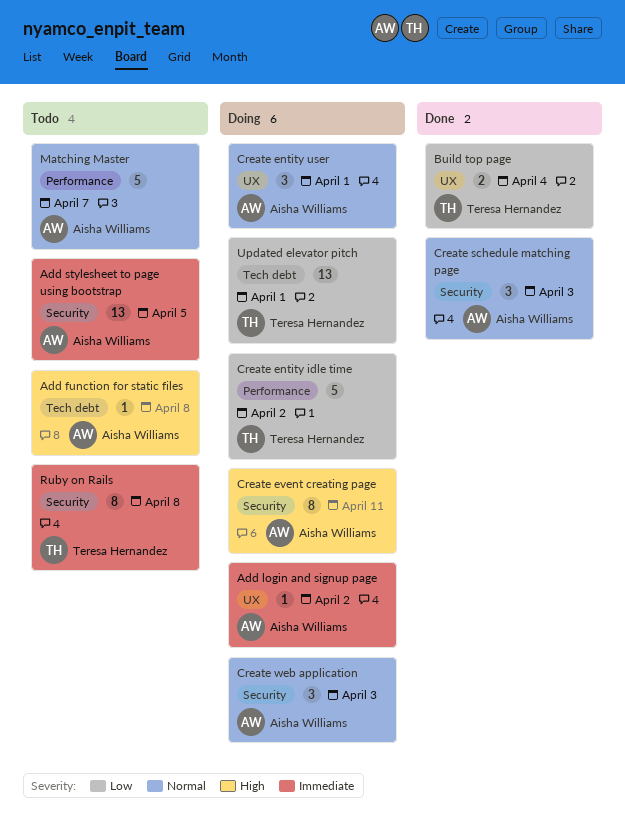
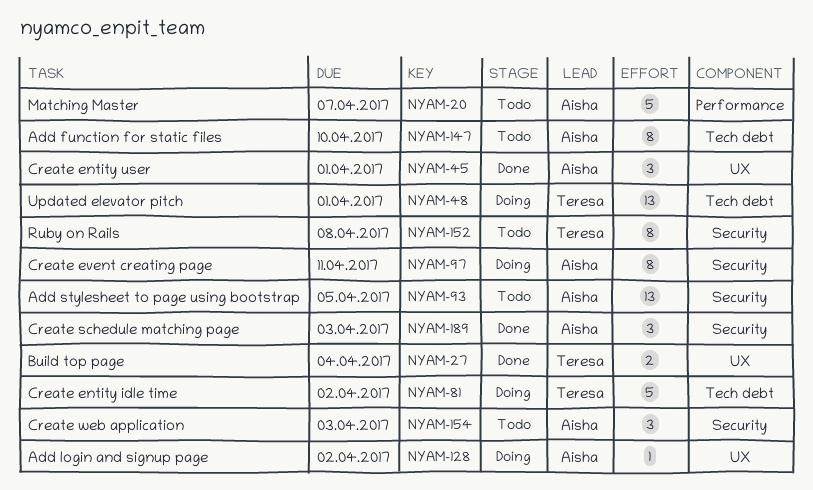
Add function for static files, estimate: 1 -> 8
Add function for static files, due: Apr 8 -> Apr 10
Create entity idle time, label: Performance -> Tech debt
Create entity user, status: Doing -> Done
Create web application, status: Doing -> Todo

